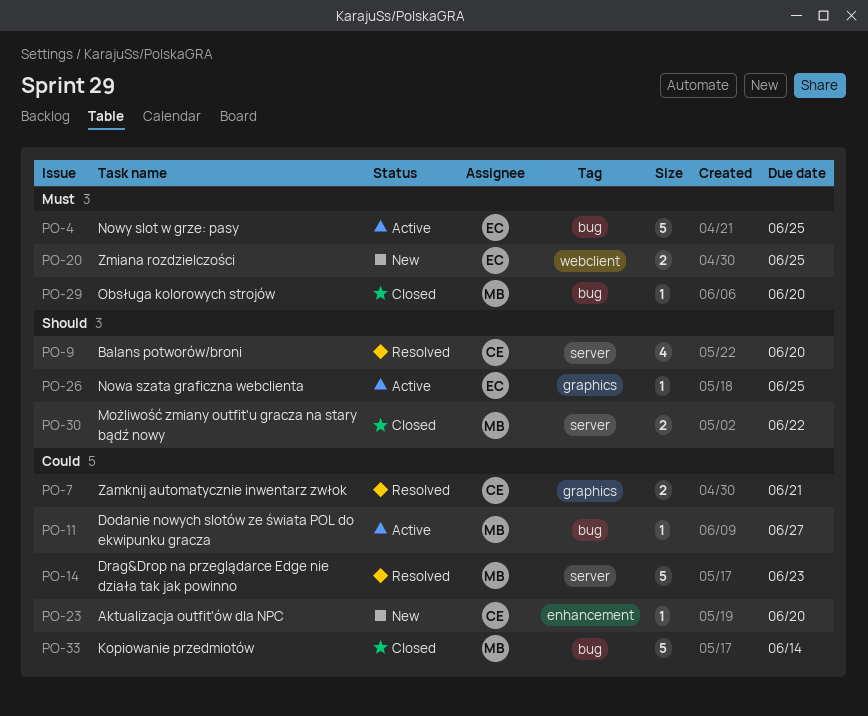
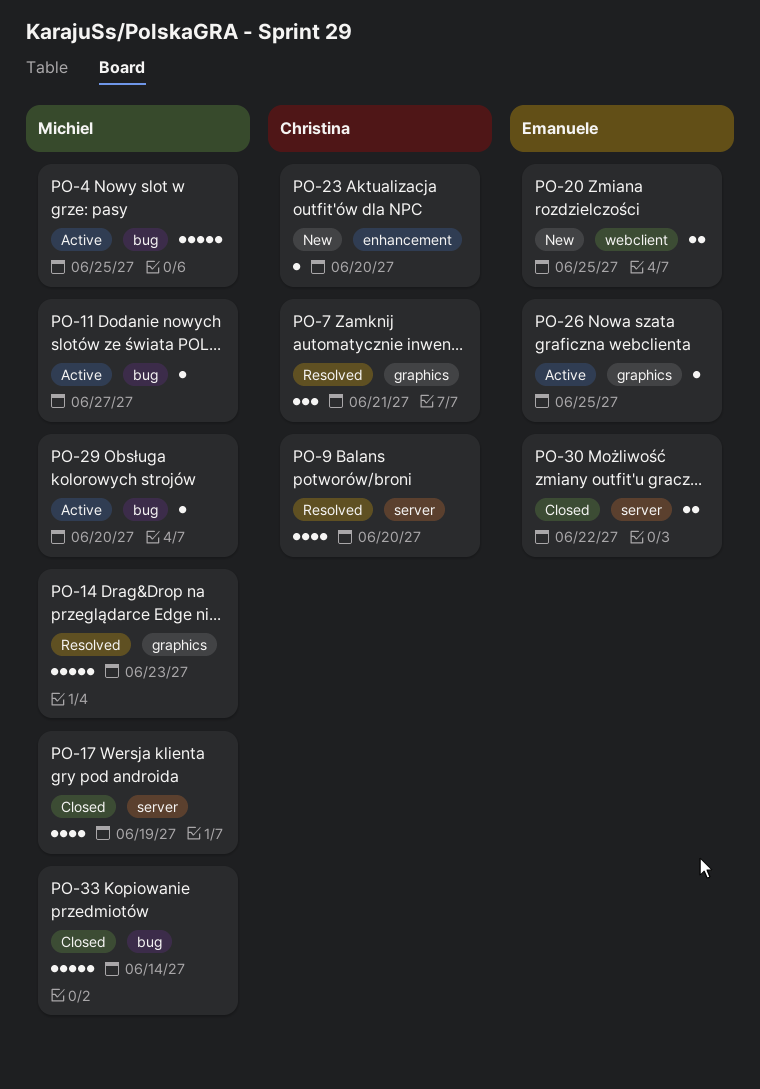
PO-4, owner: Emanuele -> Michiel
PO-7, estimate: 2 -> 3
PO-14, label: server -> graphics
PO-17: none -> present
PO-29, status: Closed -> Active
PO-30, owner: Michiel -> Emanuele

